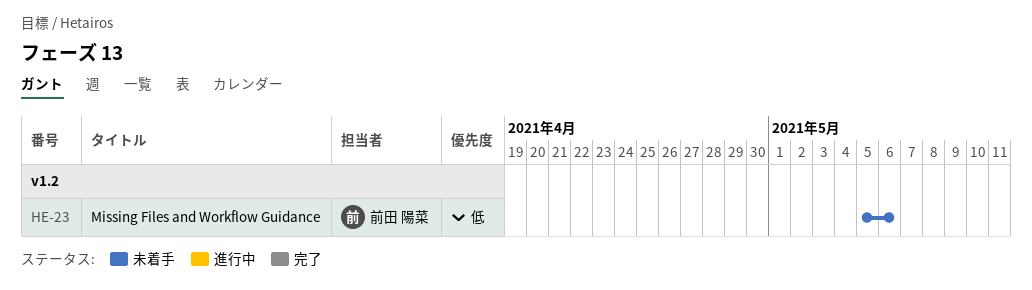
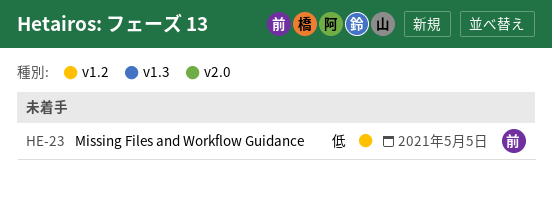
HE-23, due: May 6 -> May 5

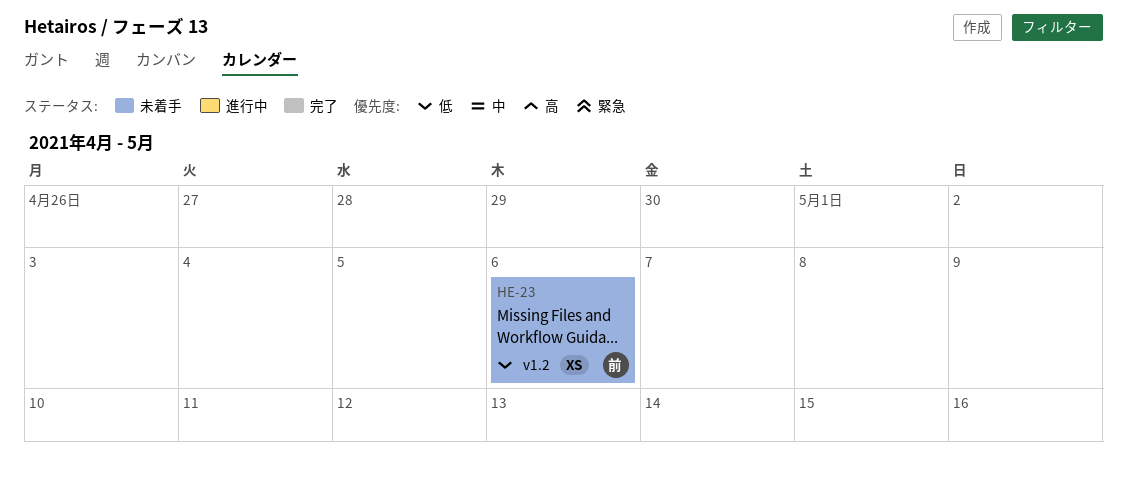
HE-23, due: May 5 -> May 6

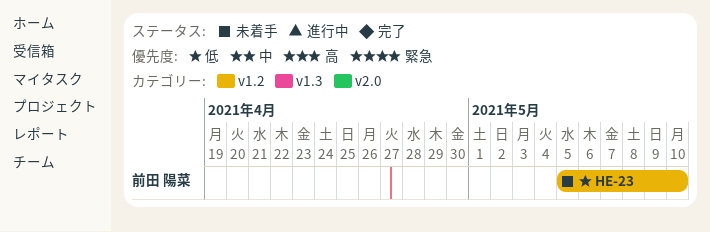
HE-23, due: May 6 -> May 10

